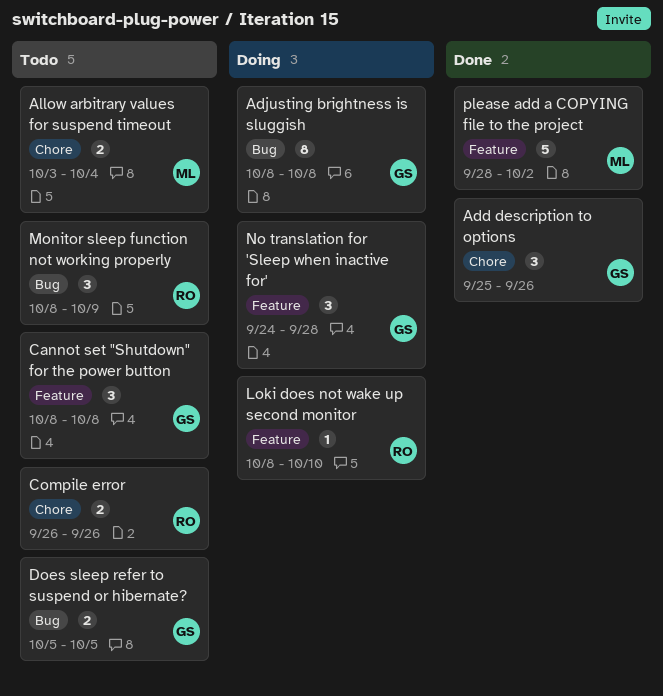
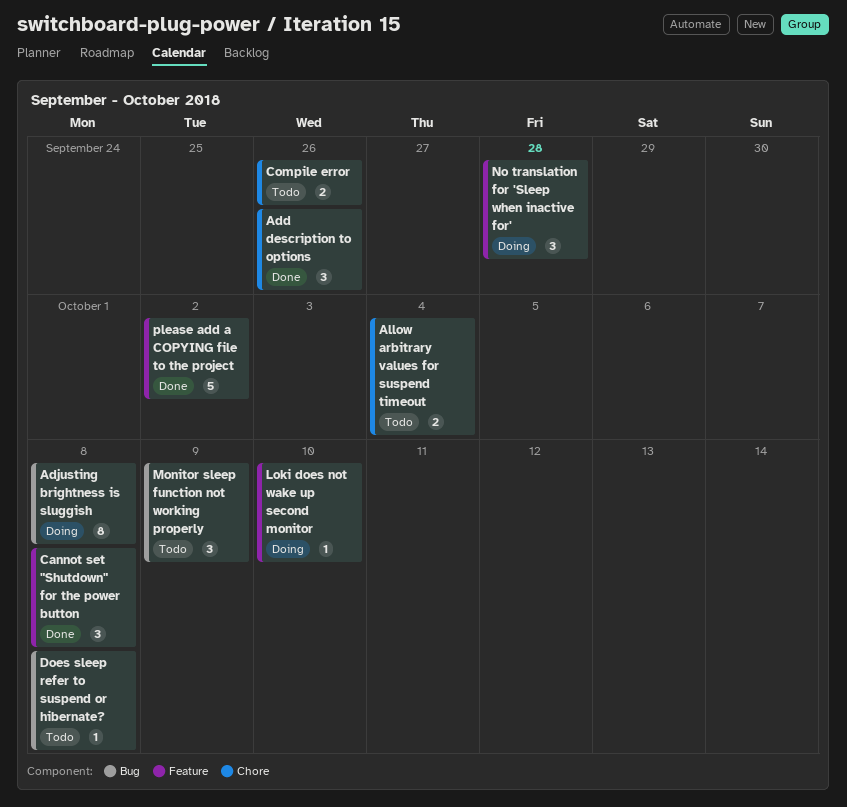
Cannot set "Shutdown" for the power button, status: Todo -> Done
Does sleep refer to suspend or hibernate?, estimate: 2 -> 1
Does sleep refer to suspend or hibernate?, due: Oct 5 -> Oct 8

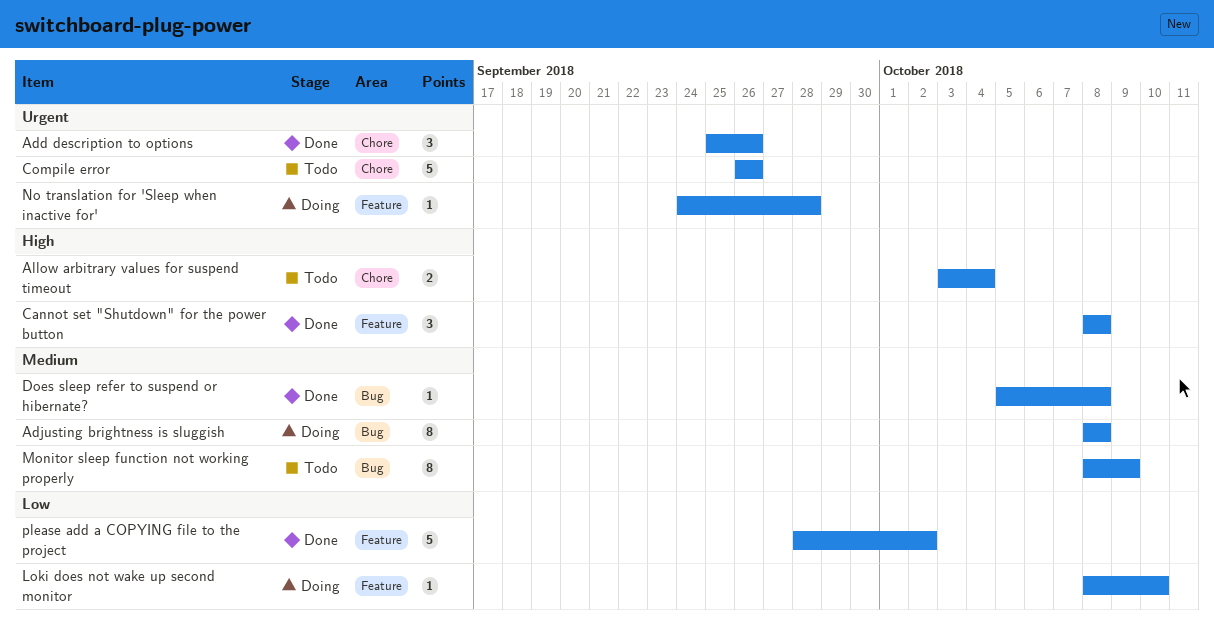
Compile error, estimate: 2 -> 5
Does sleep refer to suspend or hibernate?, status: Todo -> Done
Monitor sleep function not working properly, estimate: 3 -> 8
No translation for 'Sleep when inactive for', estimate: 3 -> 1

